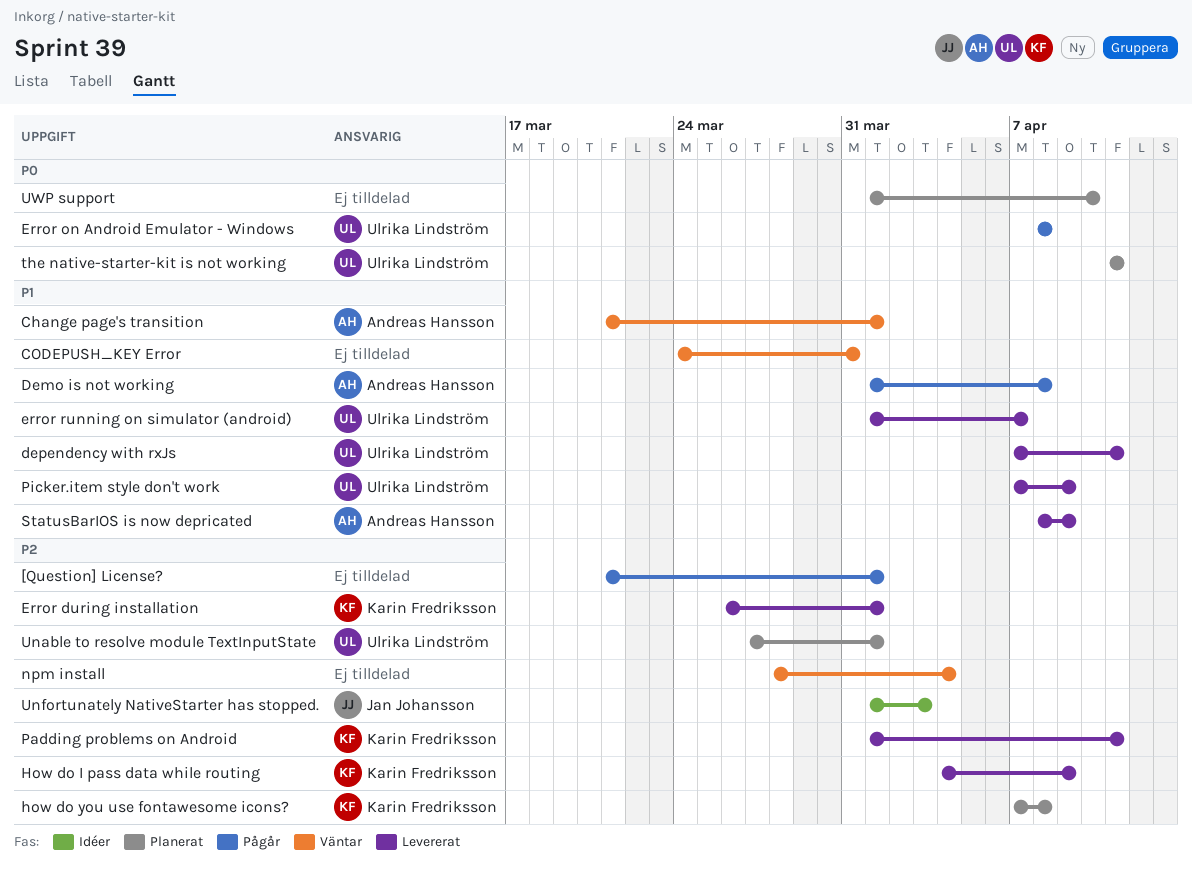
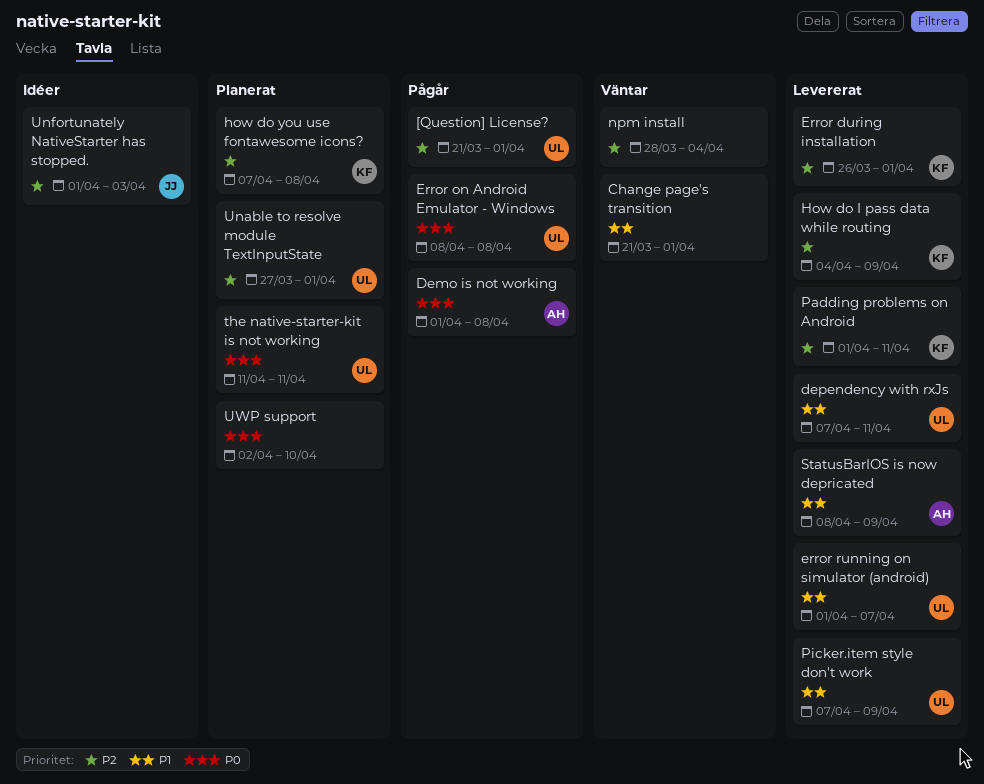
[Question] License?, owner: none -> Ulrika Lindström
Change page's transition, owner: Andreas Hansson -> none
CODEPUSH_KEY Error: present -> none
Demo is not working, priority: P1 -> P0
UWP support, start: Apr 1 -> Apr 2

